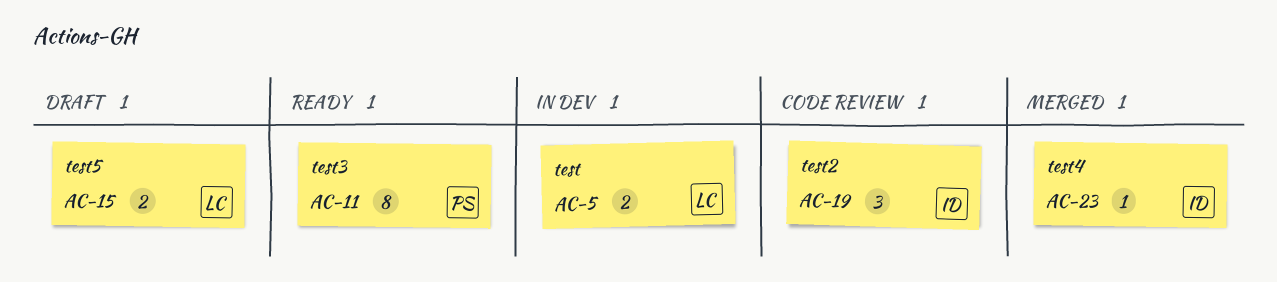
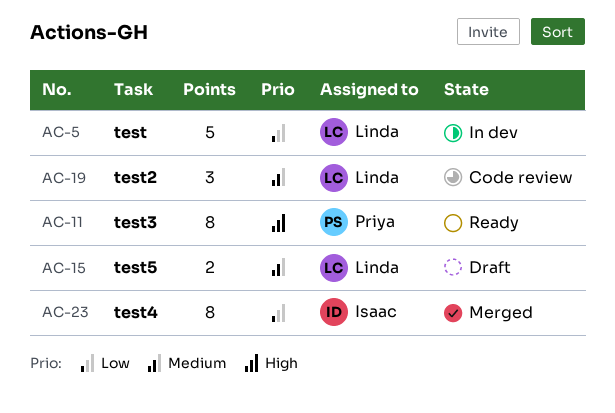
AC-5, estimate: 2 -> 5
AC-19, owner: Isaac -> Linda
AC-23, estimate: 1 -> 8

